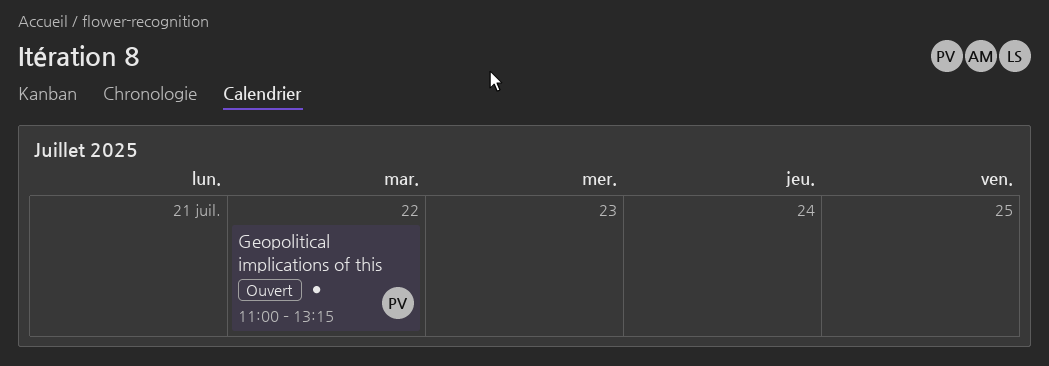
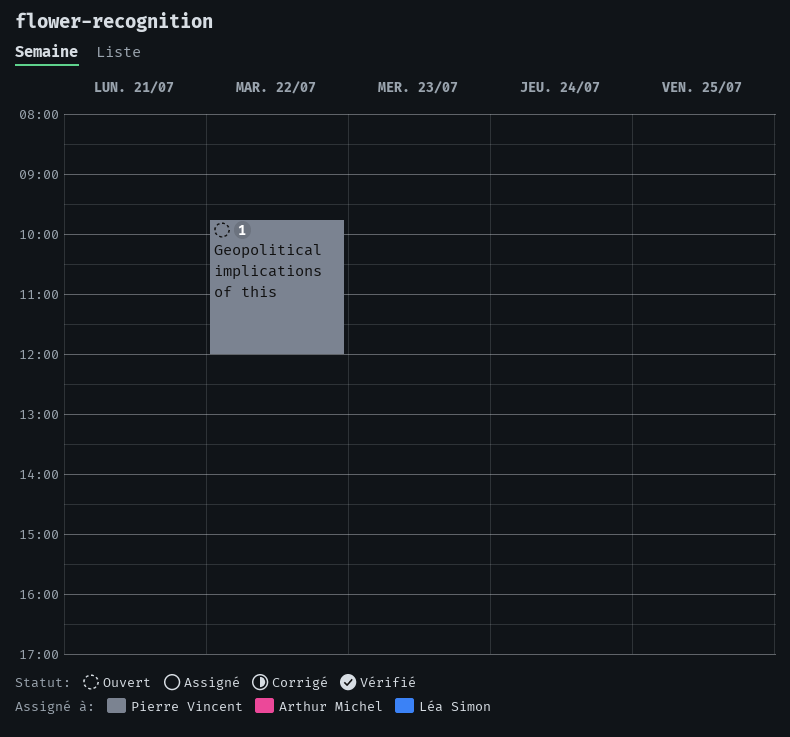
Geopolitical implications of this, begins: 11:00 -> 09:45
Geopolitical implications of this, ends: 13:15 -> 12:00

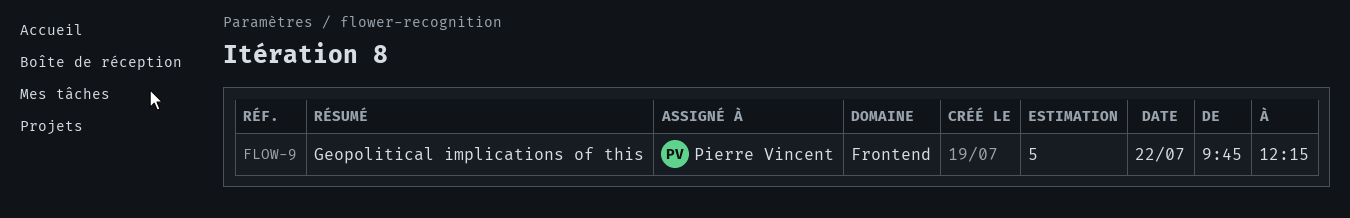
Geopolitical implications of this, estimate: 1 -> 5
Geopolitical implications of this, ends: 12:00 -> 12:15

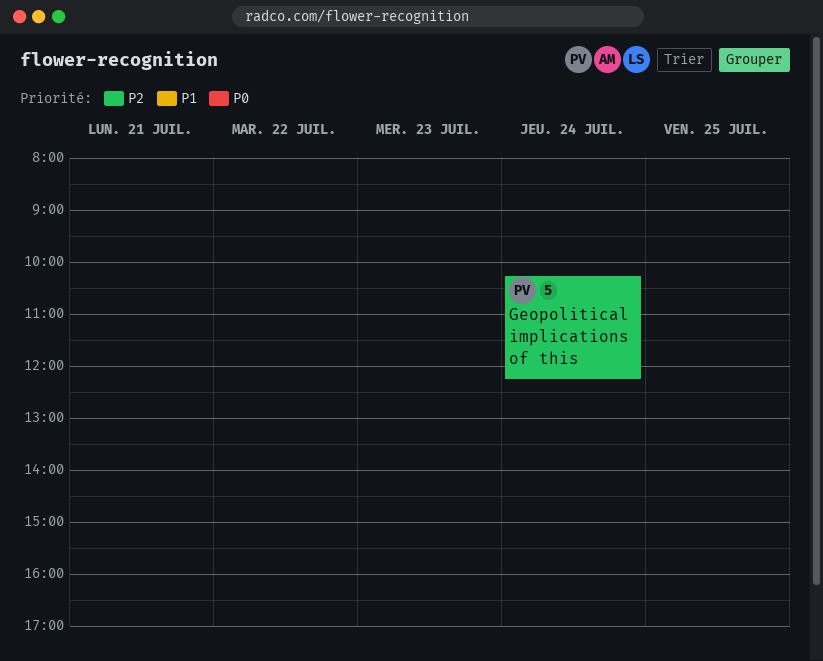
Geopolitical implications of this, day: Jul 22 -> Jul 24
Geopolitical implications of this, begins: 09:45 -> 10:15

